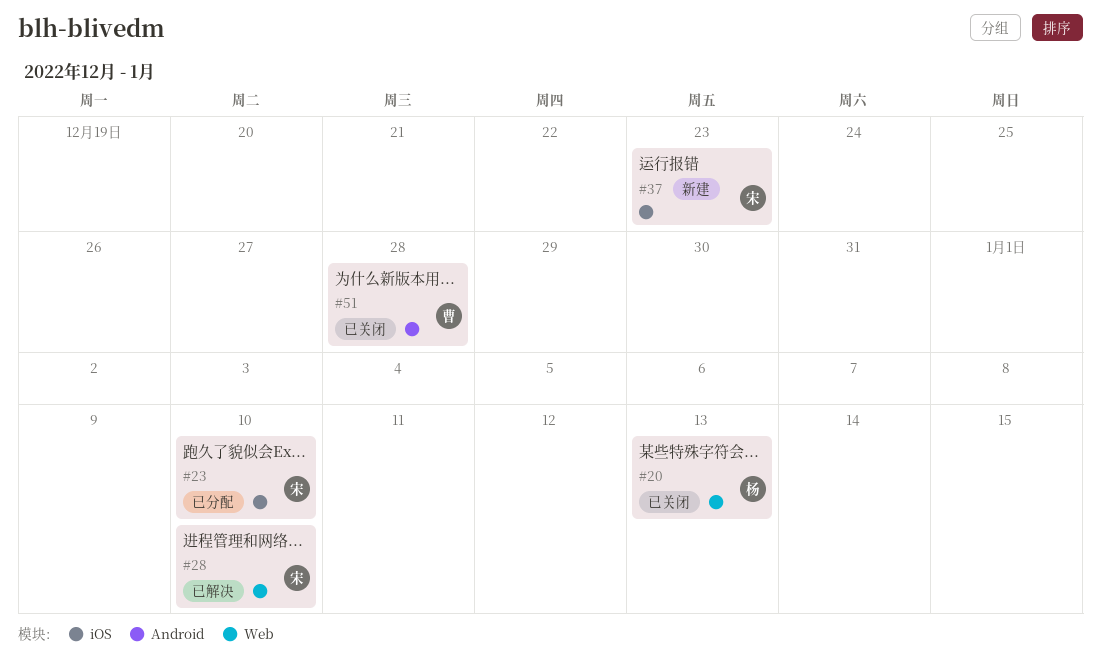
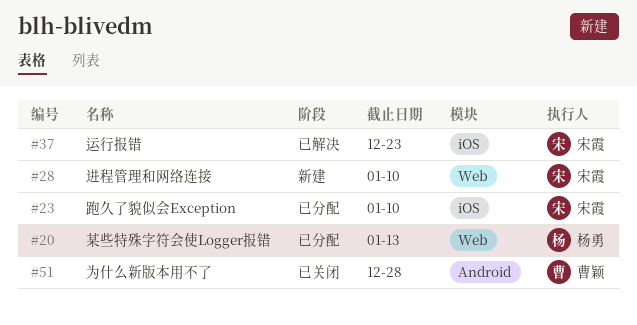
#20, status: 已关闭 -> 已分配
#28, status: 已解决 -> 新建
#37, status: 新建 -> 已解决

